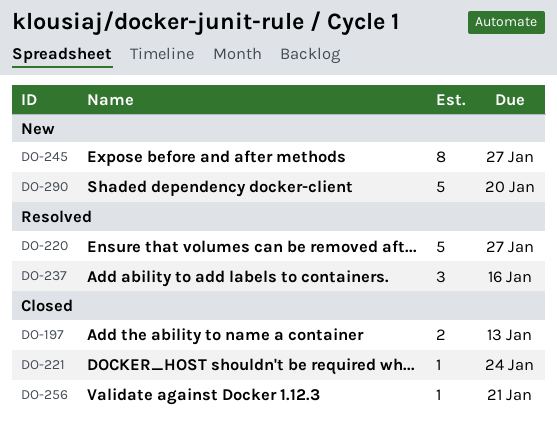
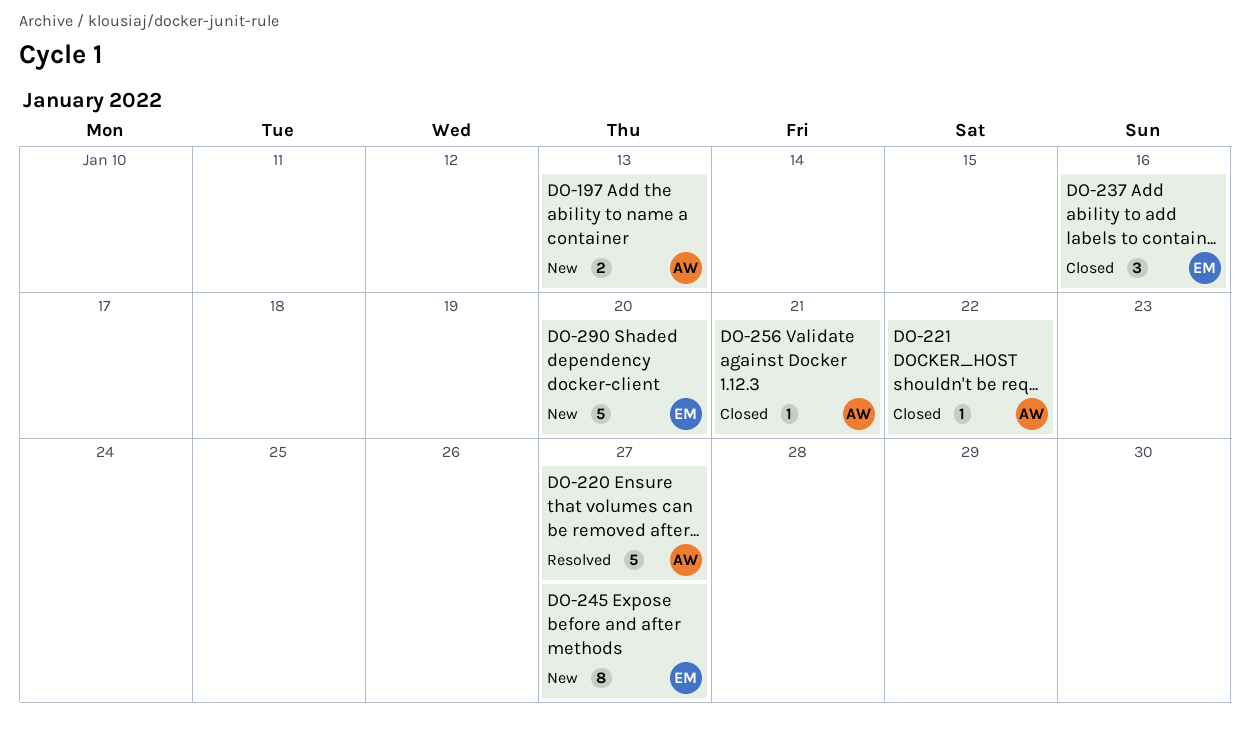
DO-197, status: Closed -> New
DO-221, due: Jan 24 -> Jan 22
DO-237, status: Resolved -> Closed

